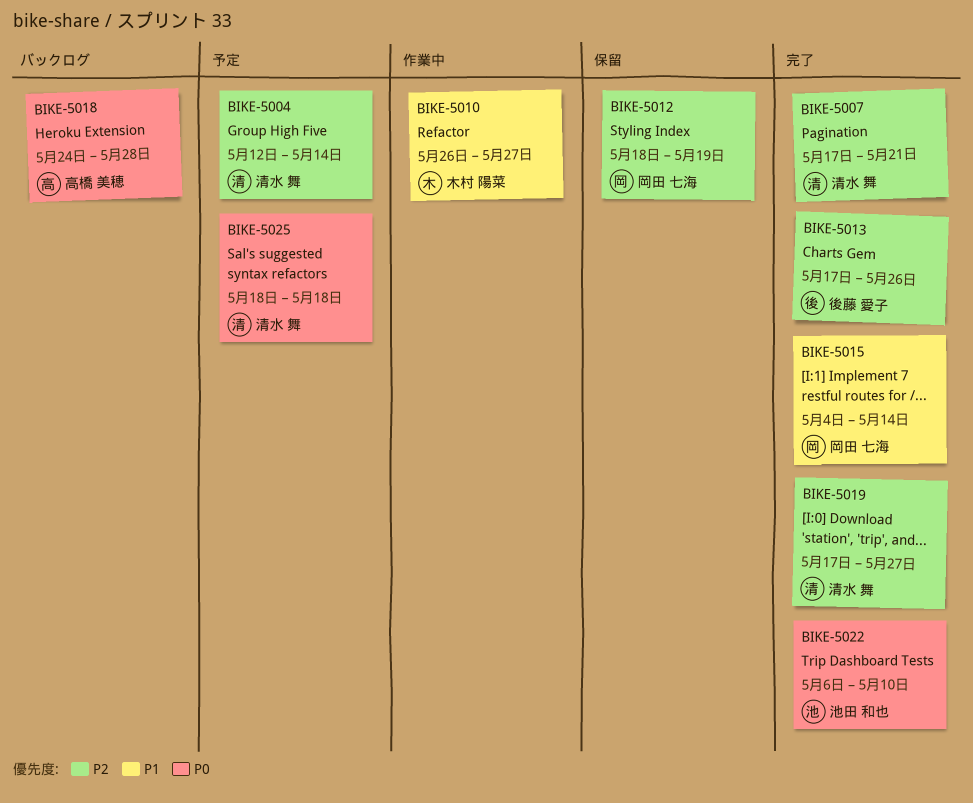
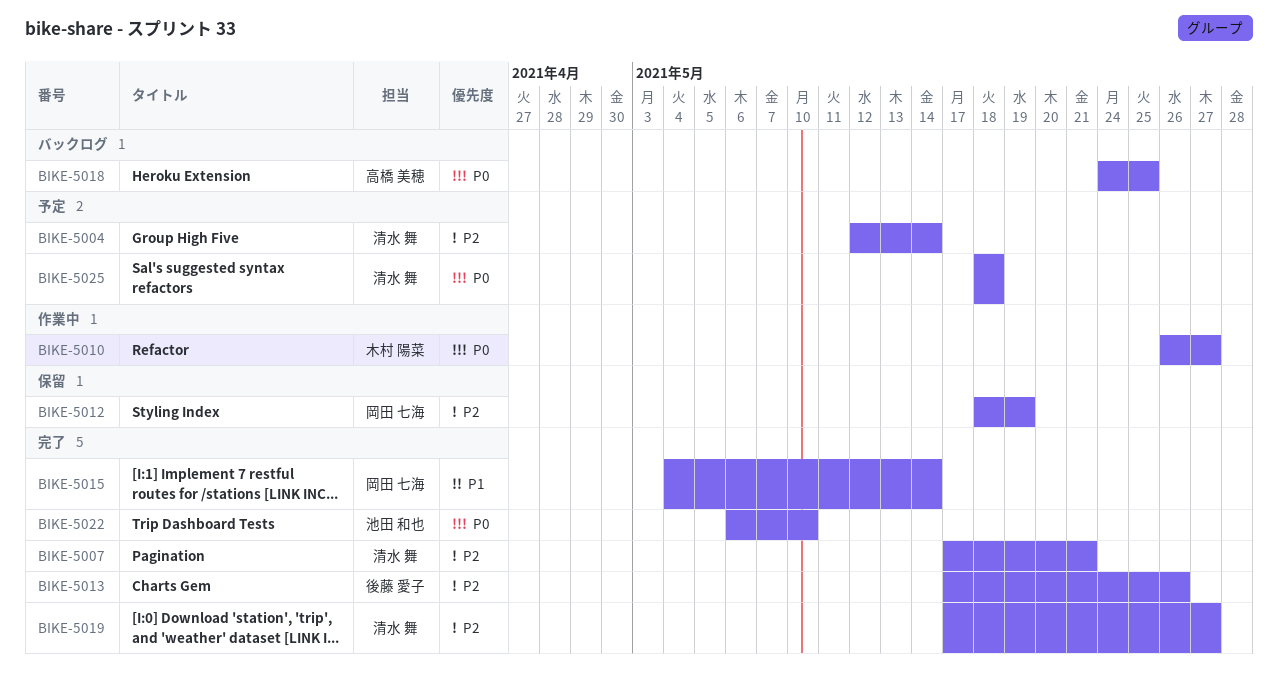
BIKE-5010, priority: P1 -> P0
BIKE-5018, due: May 28 -> May 25

